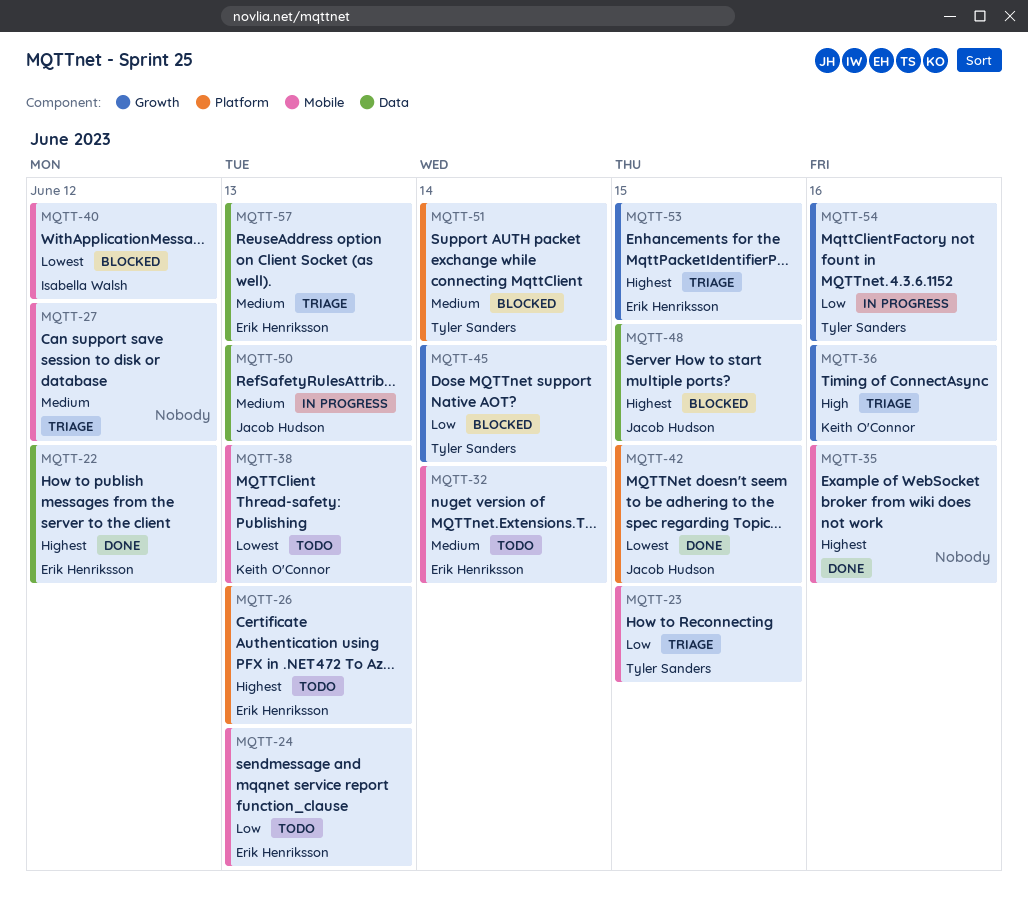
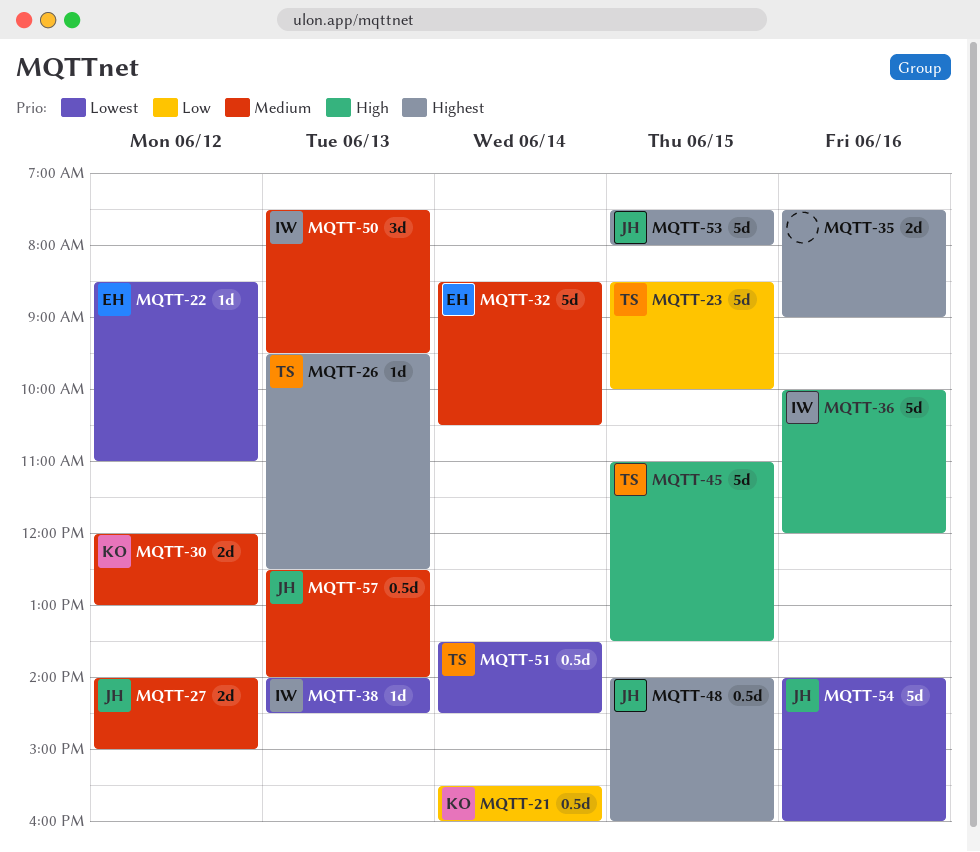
MQTT-21: none -> present
MQTT-22, priority: Highest -> Lowest
MQTT-24: present -> none
MQTT-26, owner: Erik Henriksson -> Tyler Sanders
MQTT-27, owner: none -> Jacob Hudson
MQTT-30: none -> present
MQTT-36, owner: Keith O'Connor -> Isabella Walsh
MQTT-38, owner: Keith O'Connor -> Isabella Walsh
MQTT-40: present -> none
MQTT-42: present -> none
MQTT-45, priority: Low -> High
MQTT-45, day: Jun 14 -> Jun 15
MQTT-50, owner: Jacob Hudson -> Isabella Walsh
MQTT-51, priority: Medium -> Lowest
MQTT-53, owner: Erik Henriksson -> Jacob Hudson
MQTT-54, owner: Tyler Sanders -> Jacob Hudson
MQTT-54, priority: Low -> Lowest
MQTT-57, owner: Erik Henriksson -> Jacob Hudson

